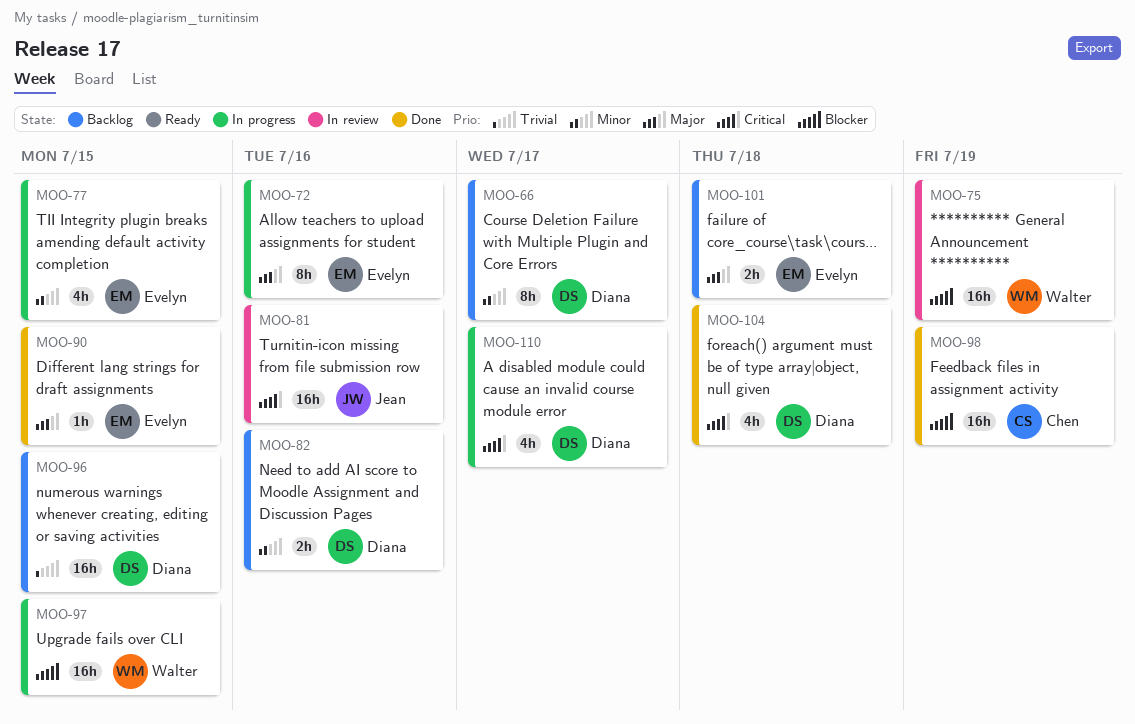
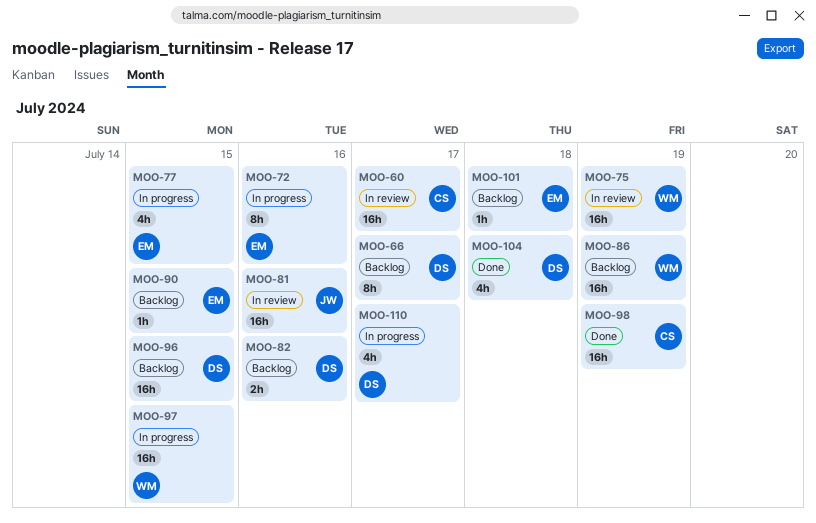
MOO-60: none -> present
MOO-86: none -> present
MOO-90, status: Done -> Backlog
MOO-101, estimate: 2h -> 1h

